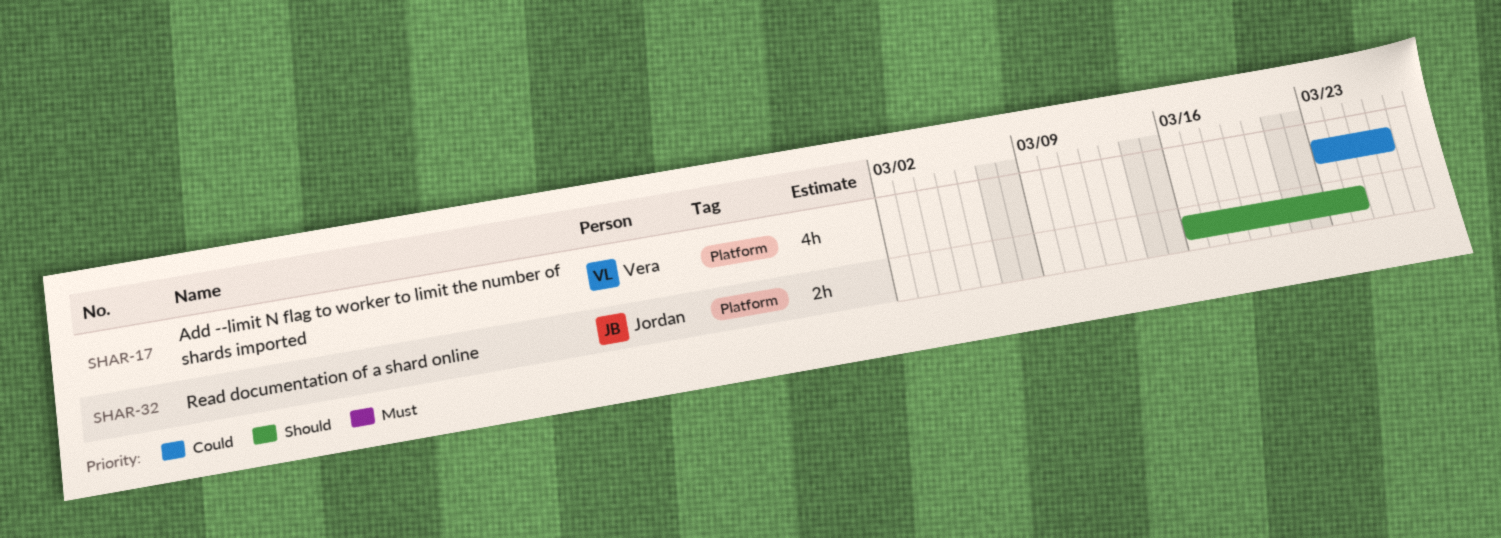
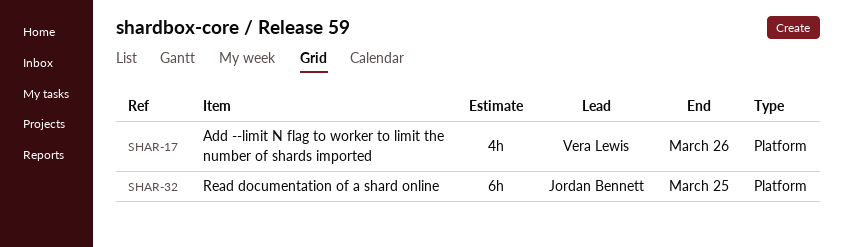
SHAR-32, estimate: 2h -> 6h
SHAR-32, due: Mar 24 -> Mar 25

